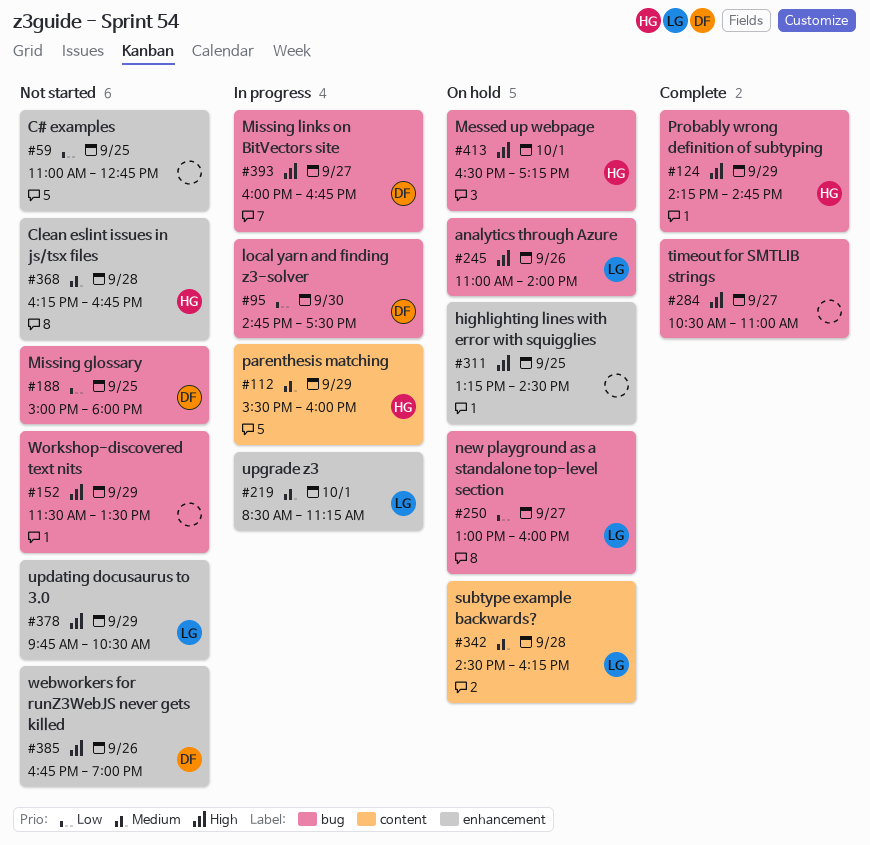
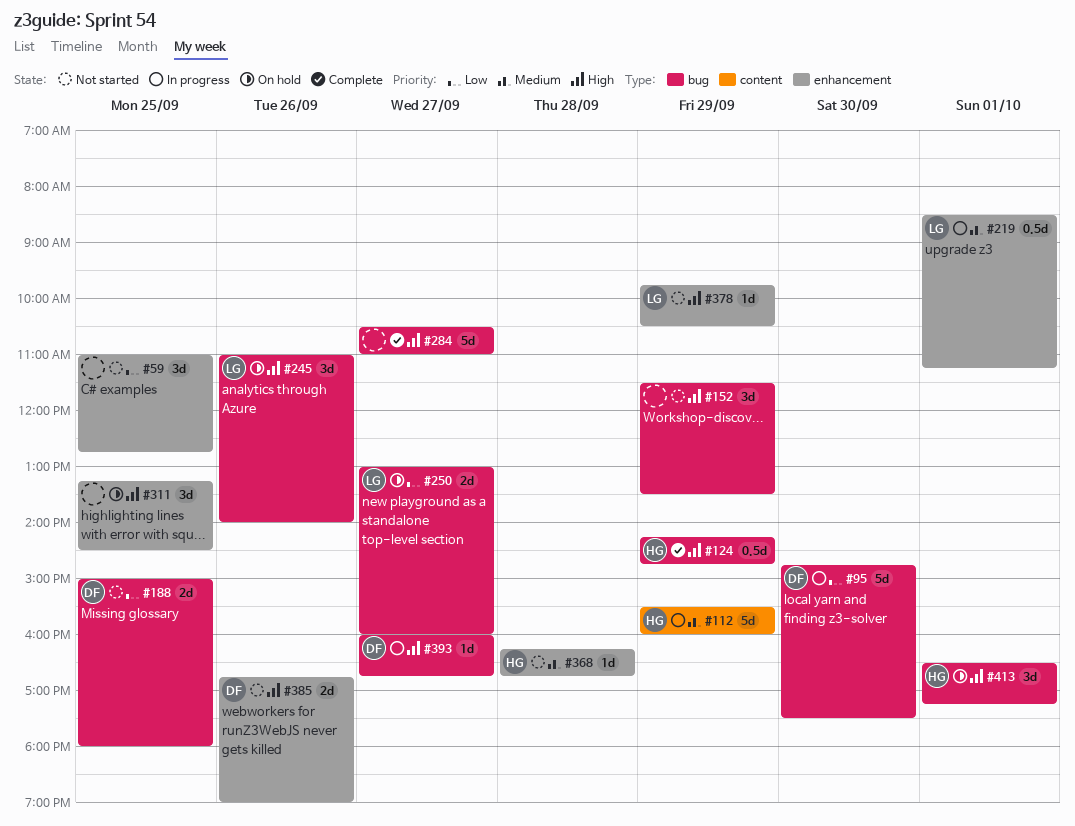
#342: present -> none

